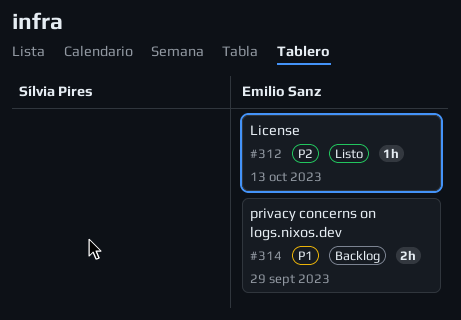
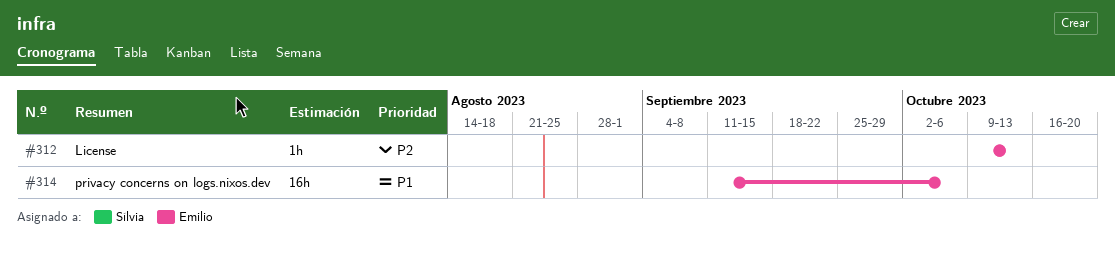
#314, estimate: 2h -> 16h
#314, due: Sep 29 -> Oct 6

